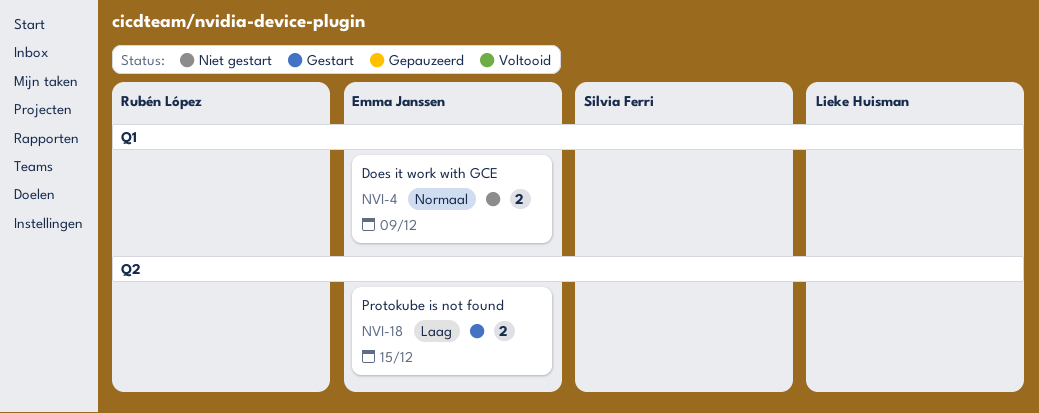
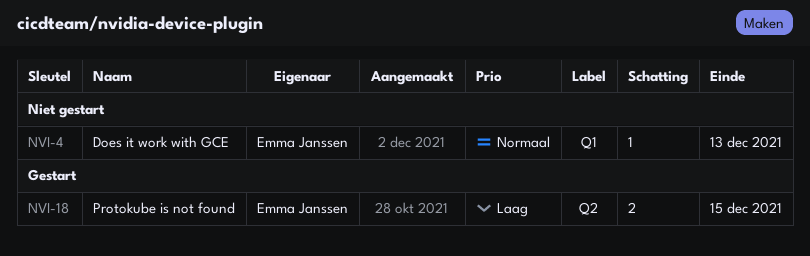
NVI-4, estimate: 2 -> 1
NVI-4, due: Dec 9 -> Dec 13

